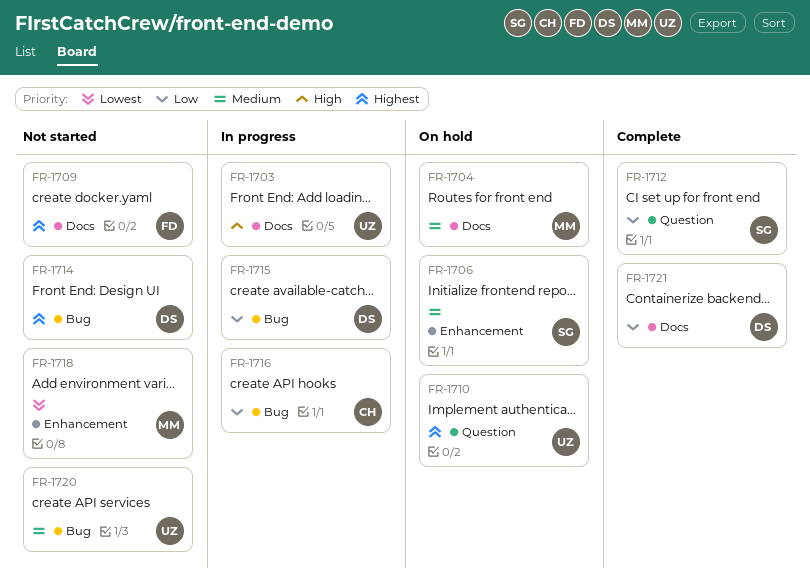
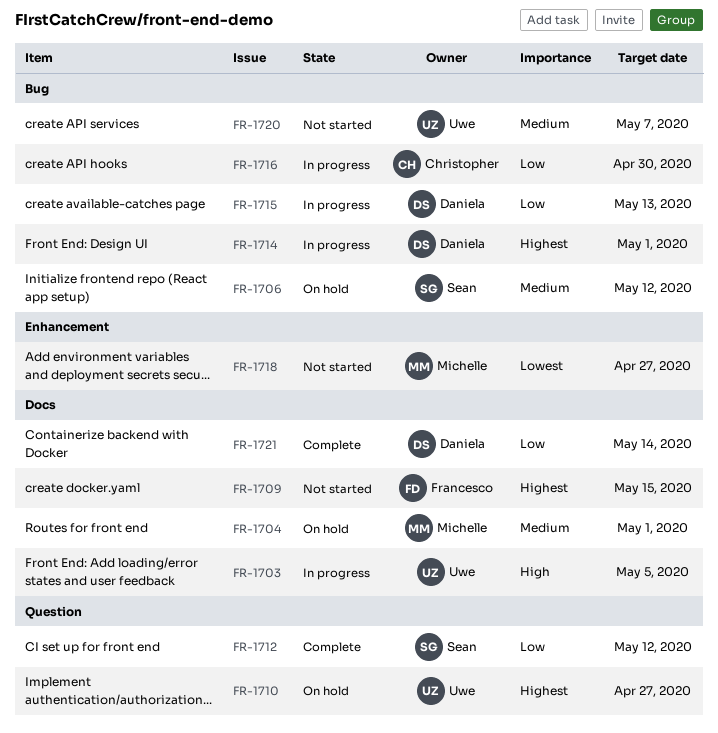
FR-1706, label: Enhancement -> Bug
FR-1714, status: Not started -> In progress

